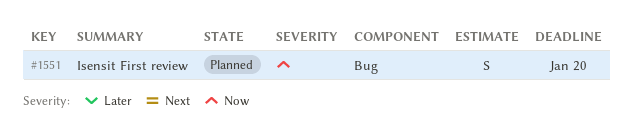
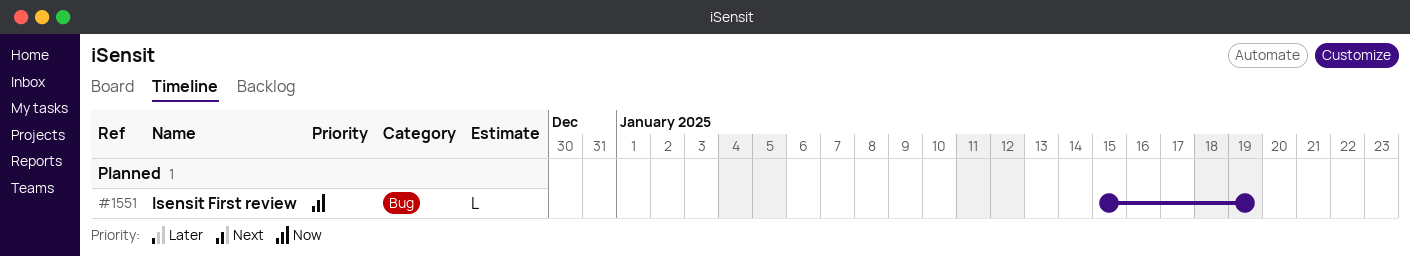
#1551, estimate: S -> L
#1551, due: Jan 20 -> Jan 19

